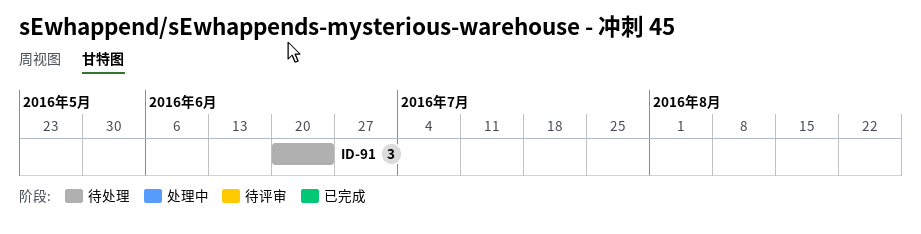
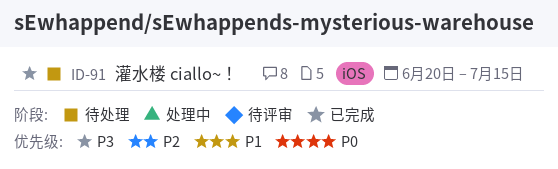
ID-91, due: Jun 24 -> Jul 15

